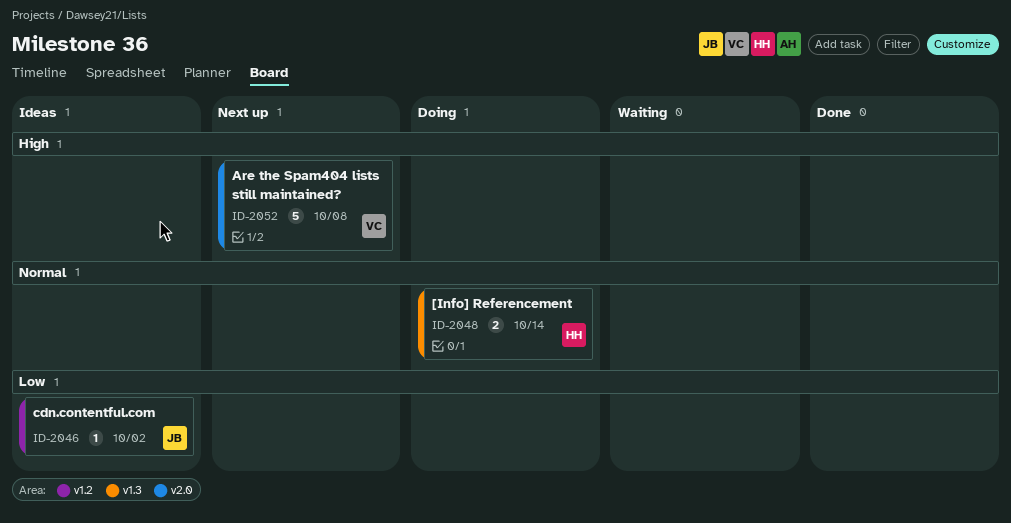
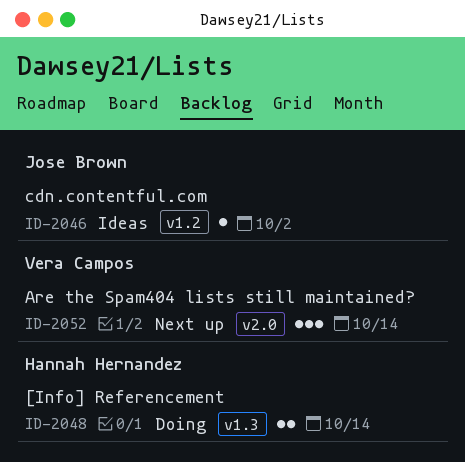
ID-2052, estimate: 5 -> 3
ID-2052, due: Oct 8 -> Oct 14

